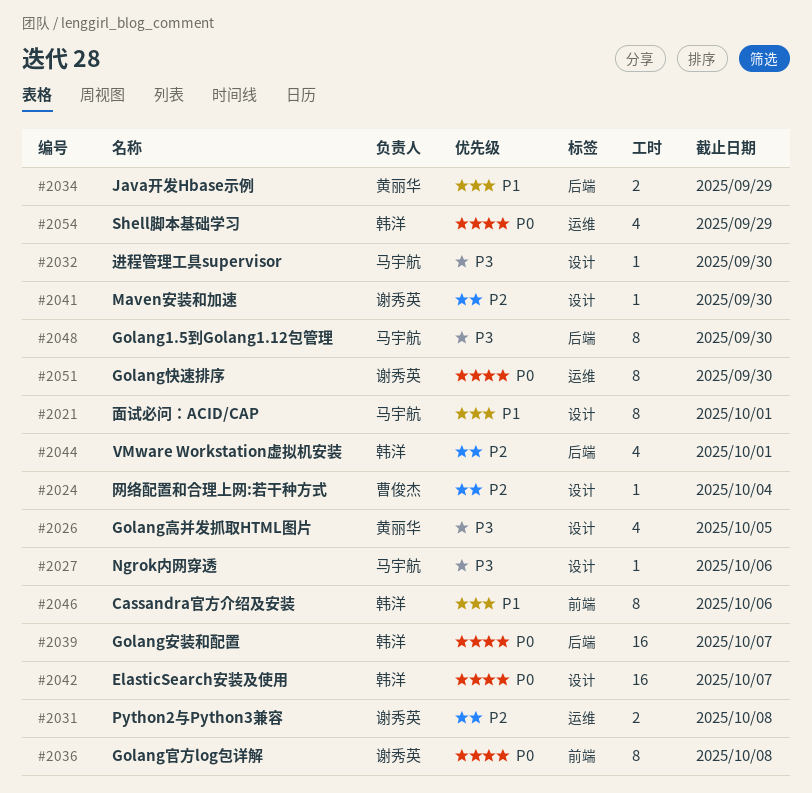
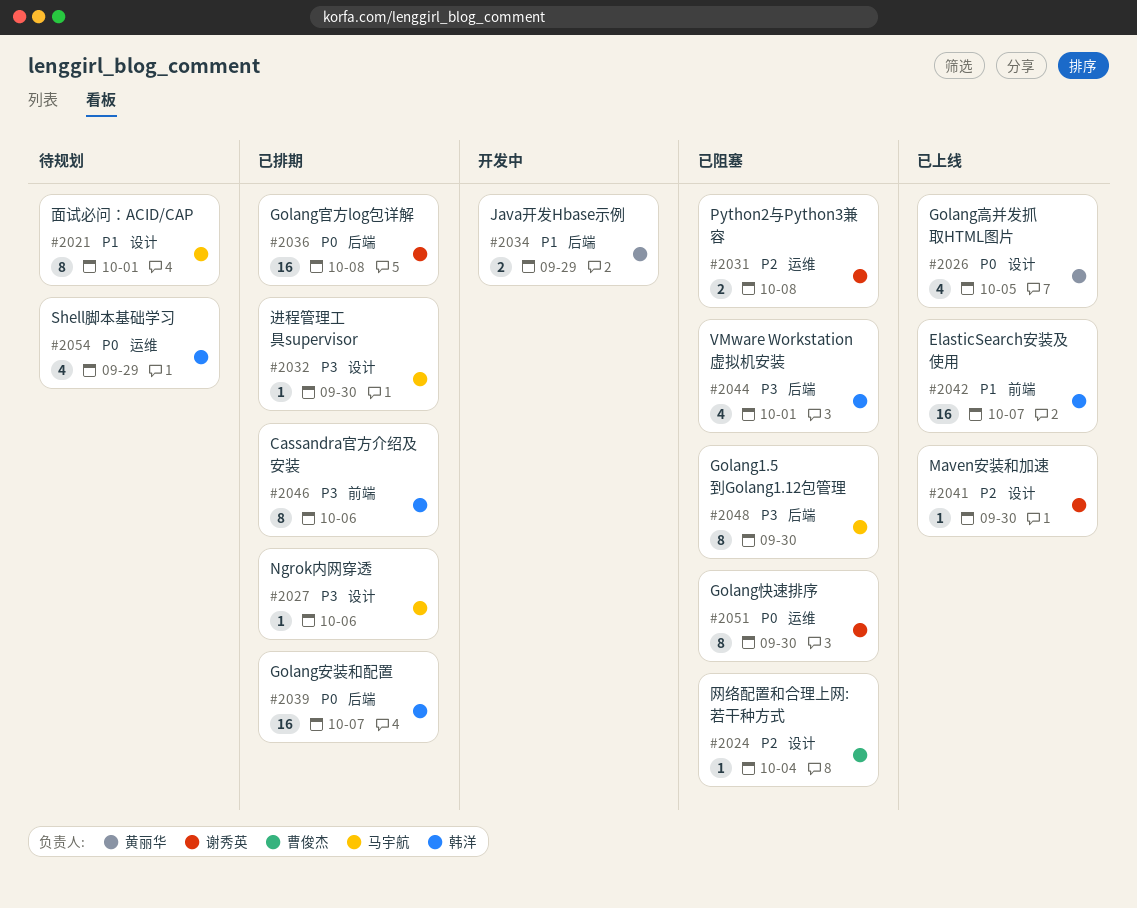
#2026, priority: P3 -> P0
#2036, label: 前端 -> 后端
#2036, estimate: 8 -> 16
#2042, priority: P0 -> P1
#2042, label: 设计 -> 前端
#2044, priority: P2 -> P3
#2046, priority: P1 -> P3

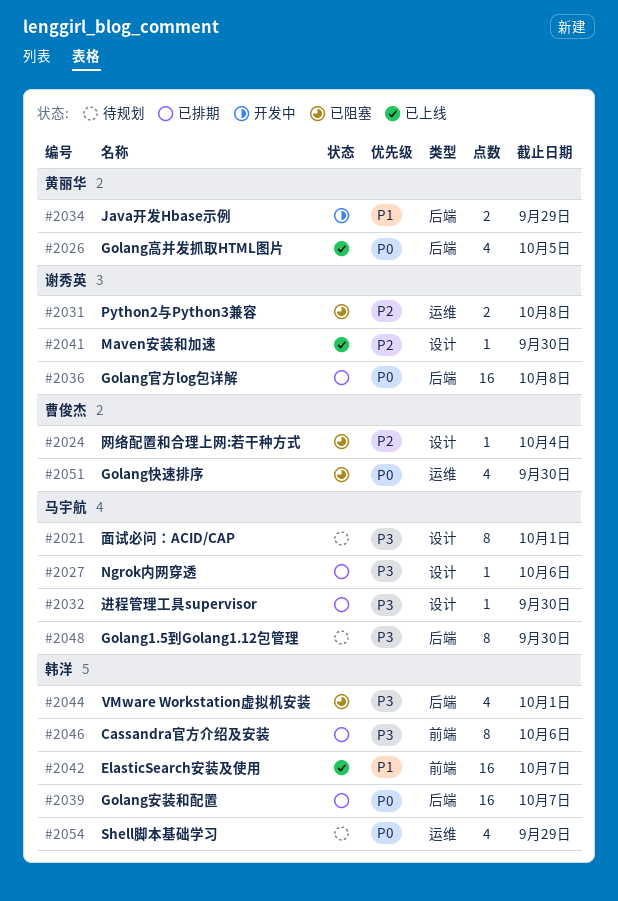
#2021, priority: P1 -> P3
#2026, label: 设计 -> 后端
#2048, status: 已阻塞 -> 待规划
#2051, owner: 谢秀英 -> 曹俊杰
#2051, estimate: 8 -> 4

